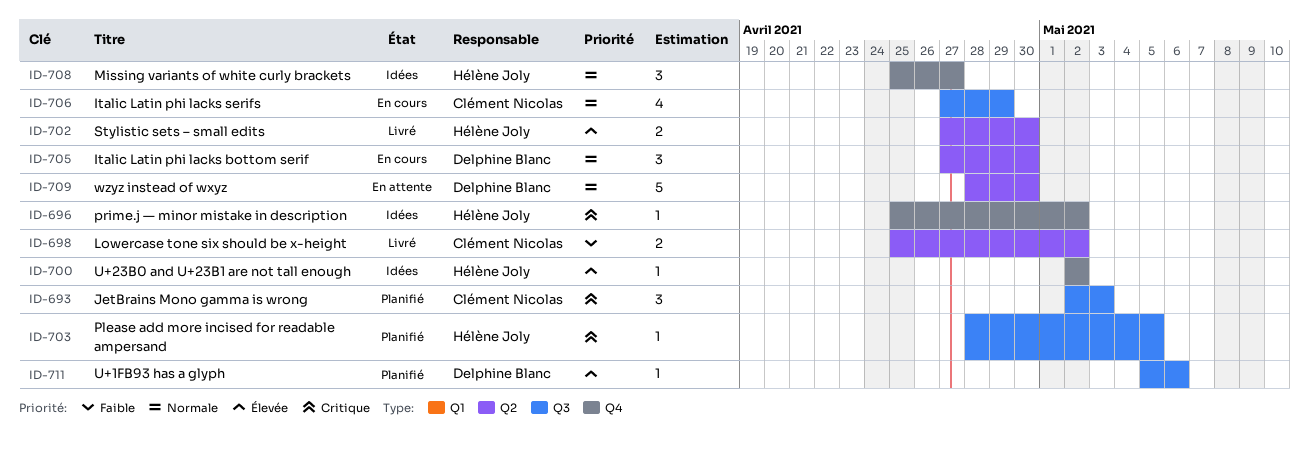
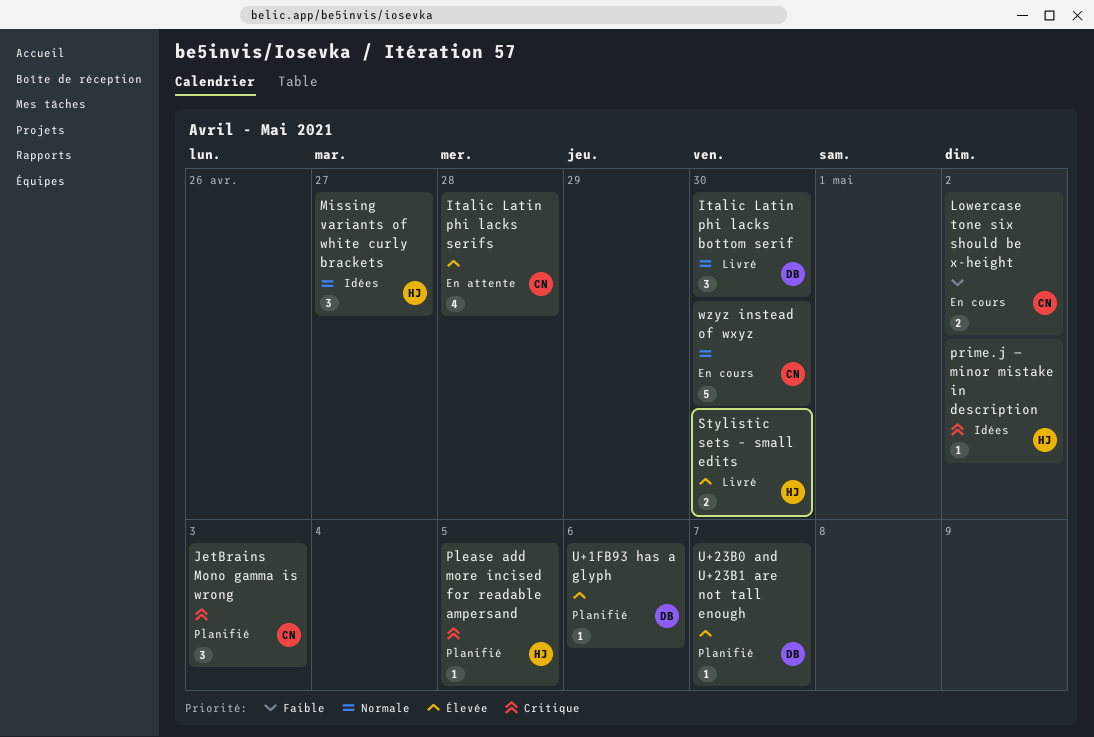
Italic Latin phi lacks bottom serif, status: En cours -> Livré
Italic Latin phi lacks serifs, status: En cours -> En attente
Italic Latin phi lacks serifs, priority: Normale -> Élevée
Italic Latin phi lacks serifs, due: Apr 29 -> Apr 28
Lowercase tone six should be x-height, status: Livré -> En cours
U+23B0 and U+23B1 are not tall enough, status: Idées -> Planifié
U+23B0 and U+23B1 are not tall enough, owner: Hélène Joly -> Delphine Blanc
U+23B0 and U+23B1 are not tall enough, due: May 2 -> May 7
wzyz instead of wxyz, status: En attente -> En cours
wzyz instead of wxyz, owner: Delphine Blanc -> Clément Nicolas

